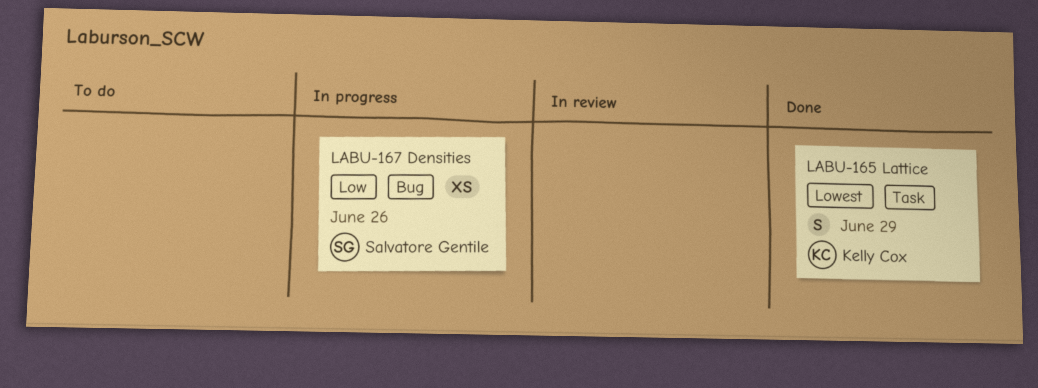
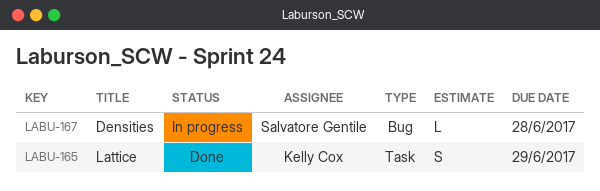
LABU-167, estimate: XS -> L
LABU-167, due: Jun 26 -> Jun 28

